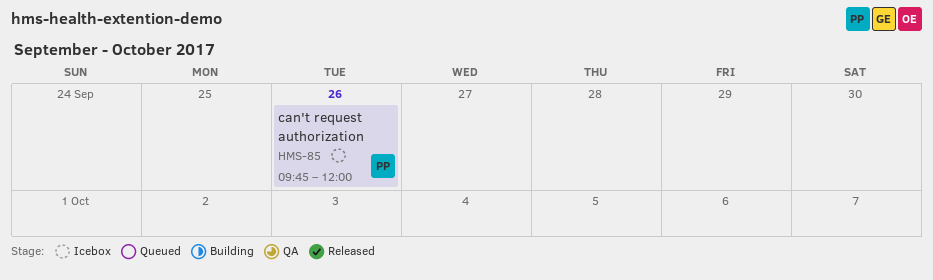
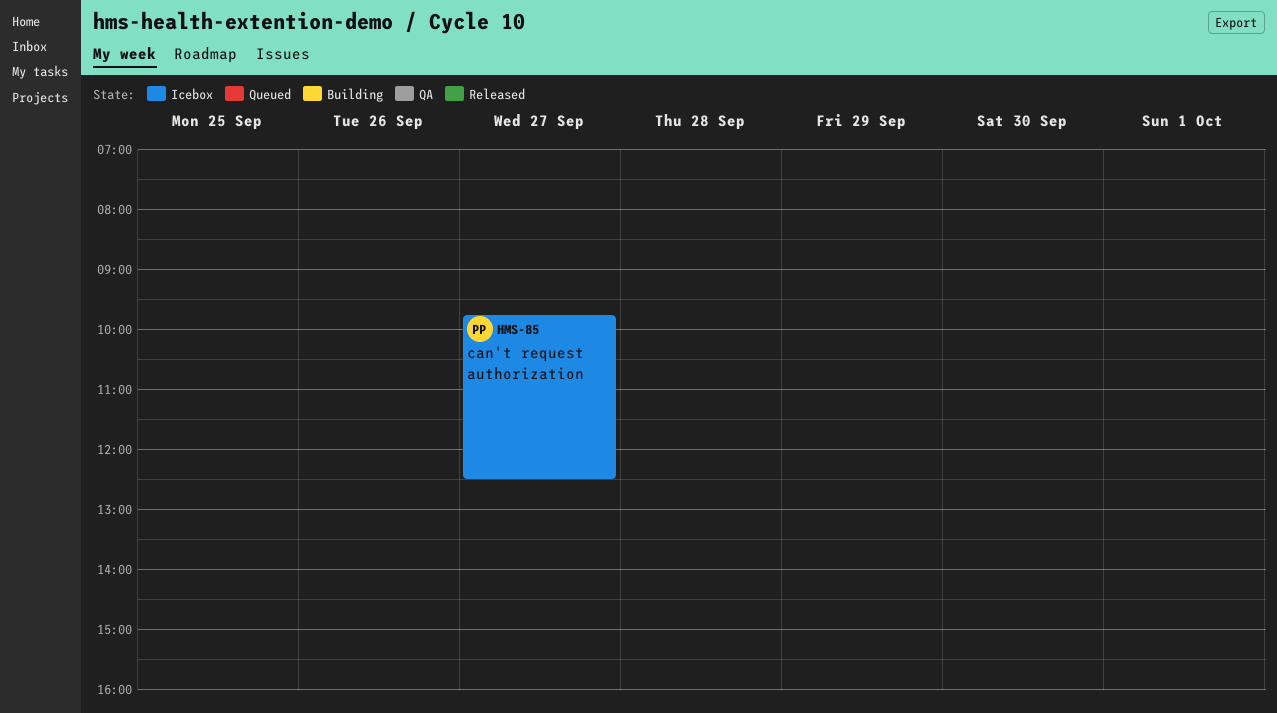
HMS-85, day: Sep 26 -> Sep 27
HMS-85, ends: 12:00 -> 12:30

